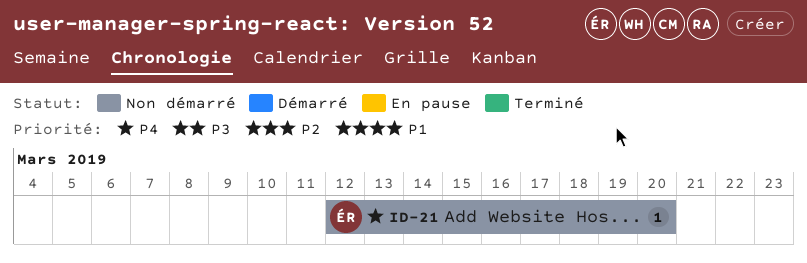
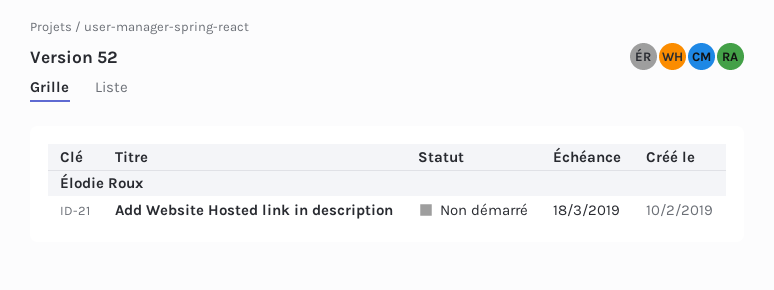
ID-21, due: Mar 20 -> Mar 18

